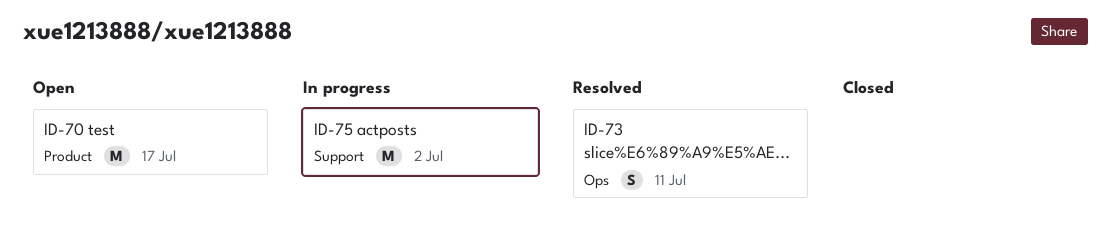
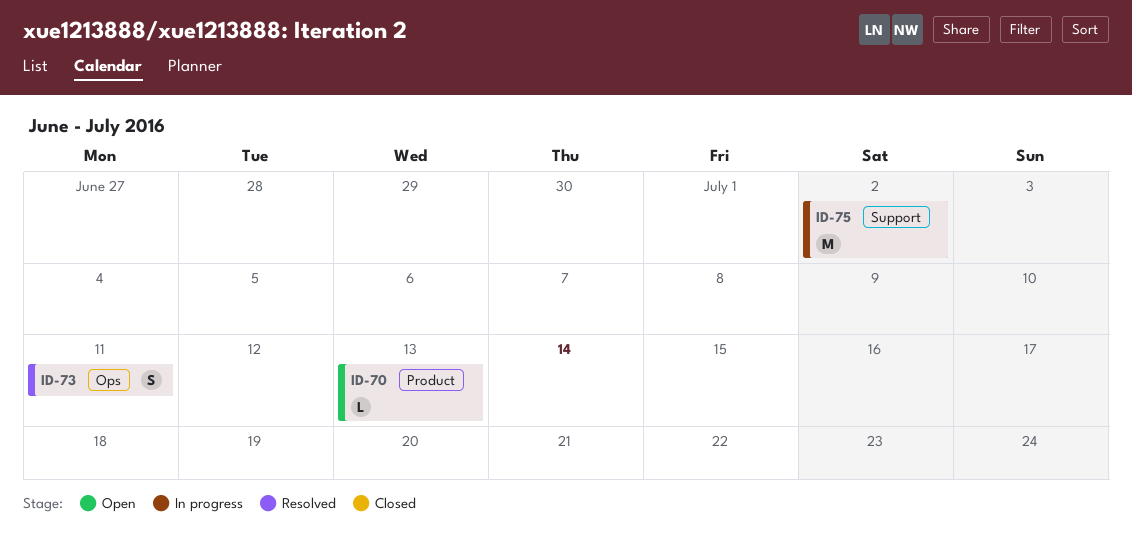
ID-70, estimate: M -> L
ID-70, due: Jul 17 -> Jul 13

